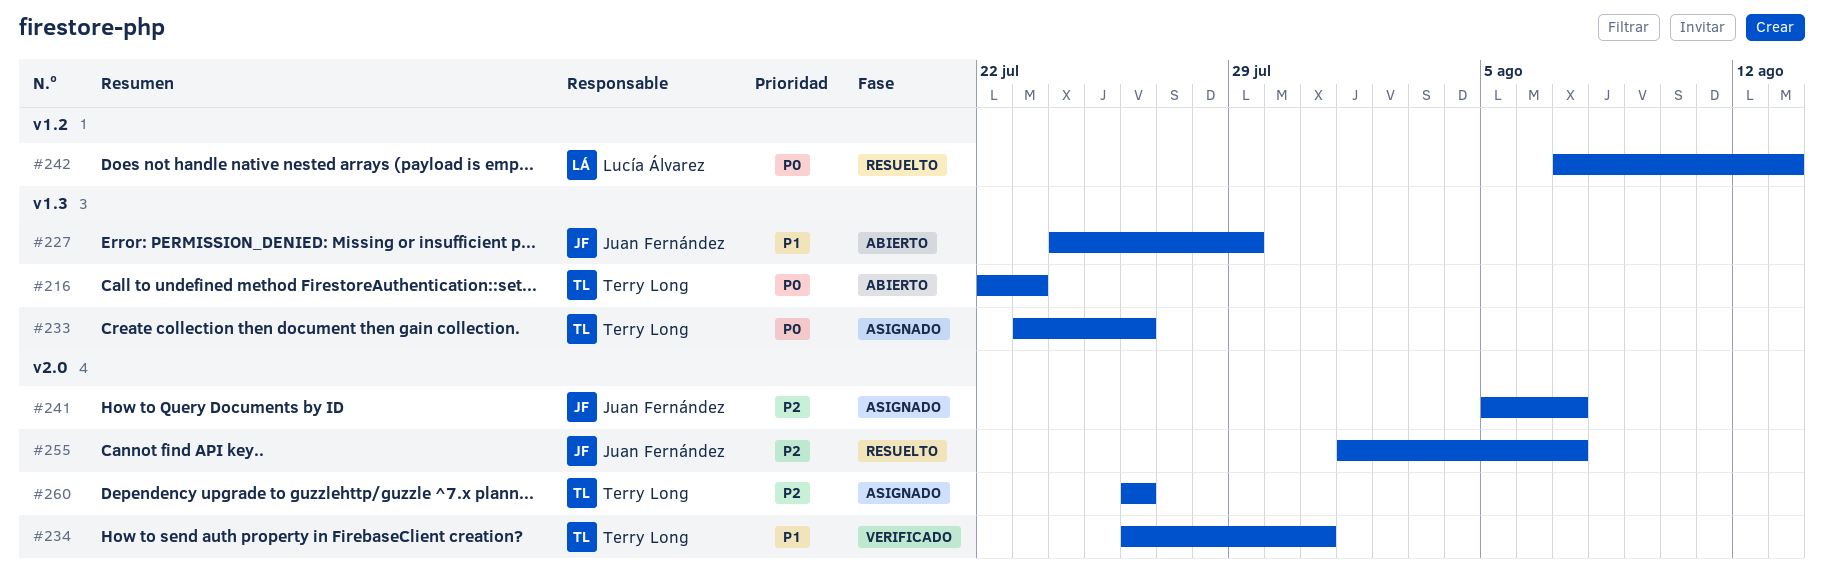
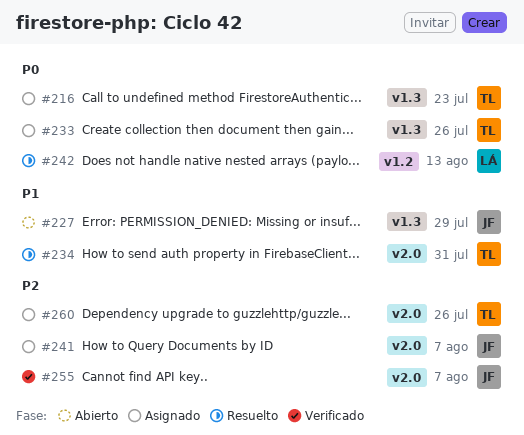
#216, status: Abierto -> Asignado
#234, status: Verificado -> Resuelto
#255, status: Resuelto -> Verificado

